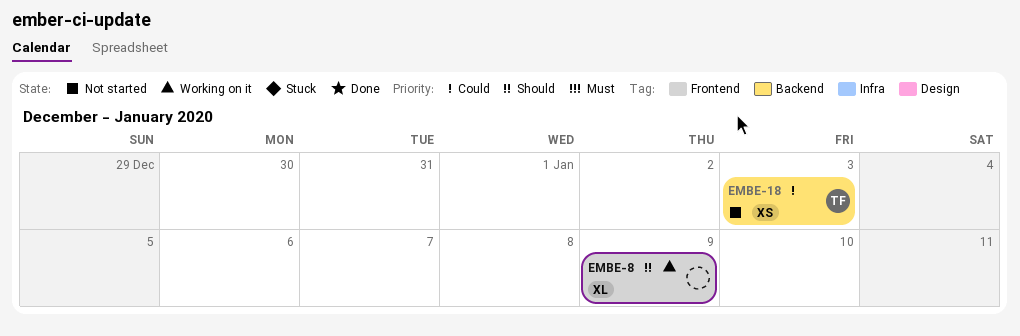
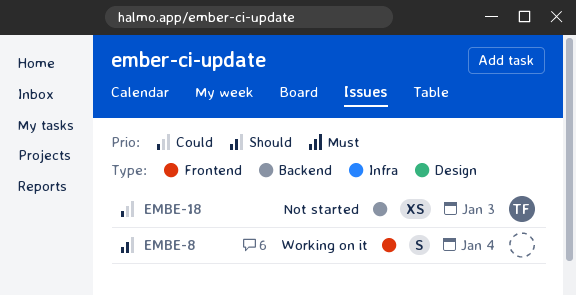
EMBE-8, estimate: XL -> S
EMBE-8, due: Jan 9 -> Jan 4

